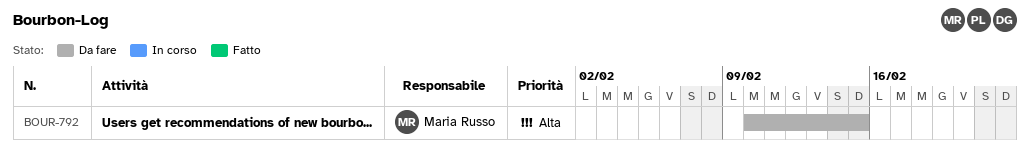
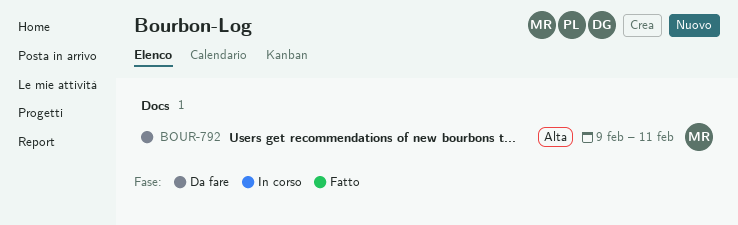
BOUR-792, start: Feb 10 -> Feb 9
BOUR-792, due: Feb 15 -> Feb 11

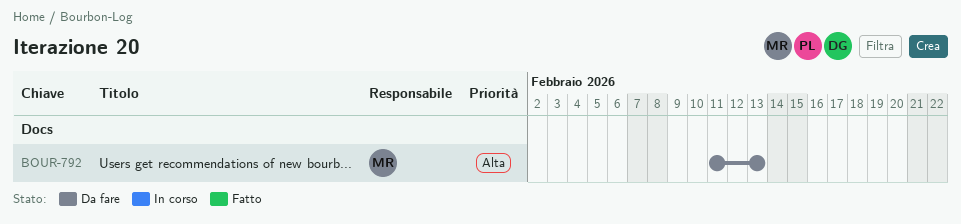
BOUR-792, start: Feb 9 -> Feb 11
BOUR-792, due: Feb 11 -> Feb 13

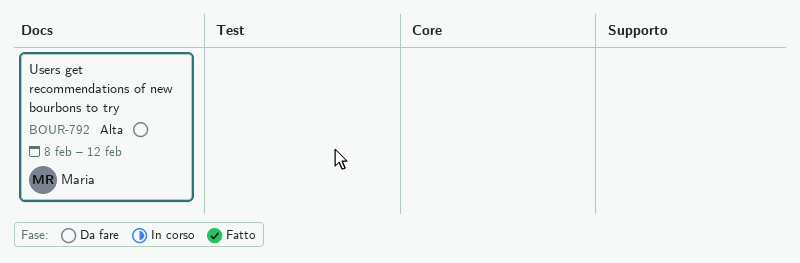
BOUR-792, start: Feb 11 -> Feb 8
BOUR-792, due: Feb 13 -> Feb 12

